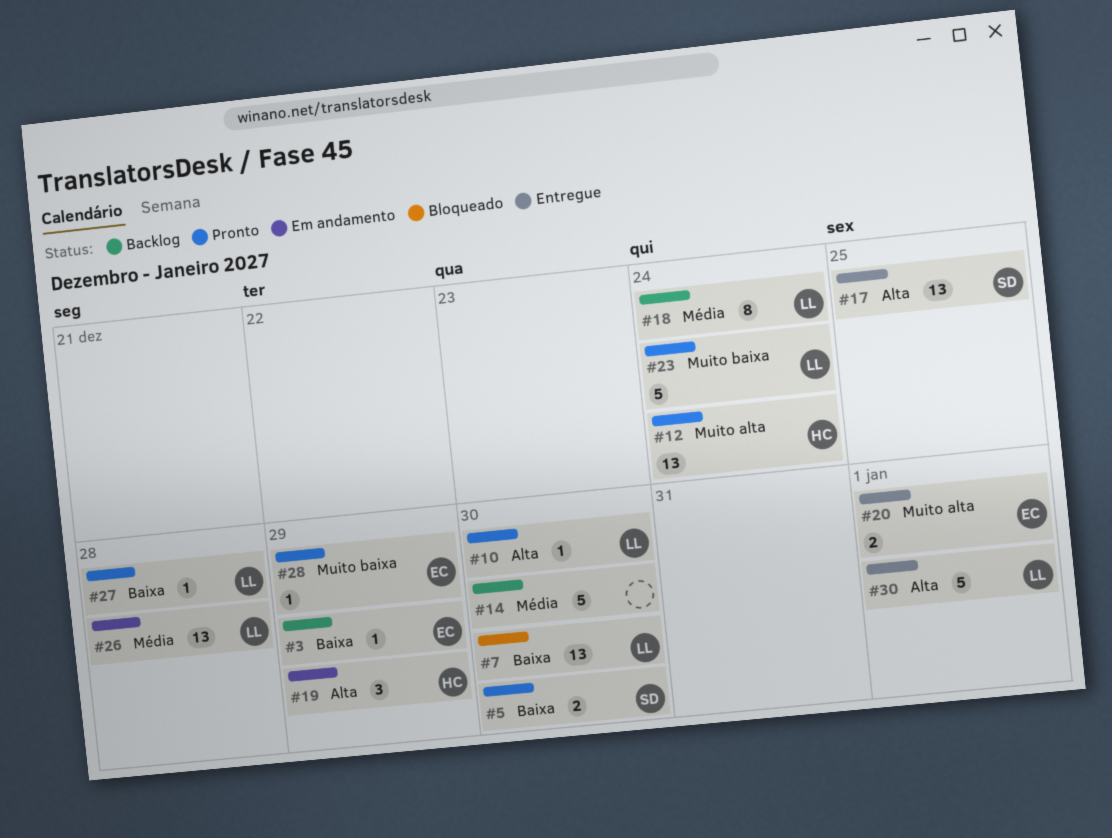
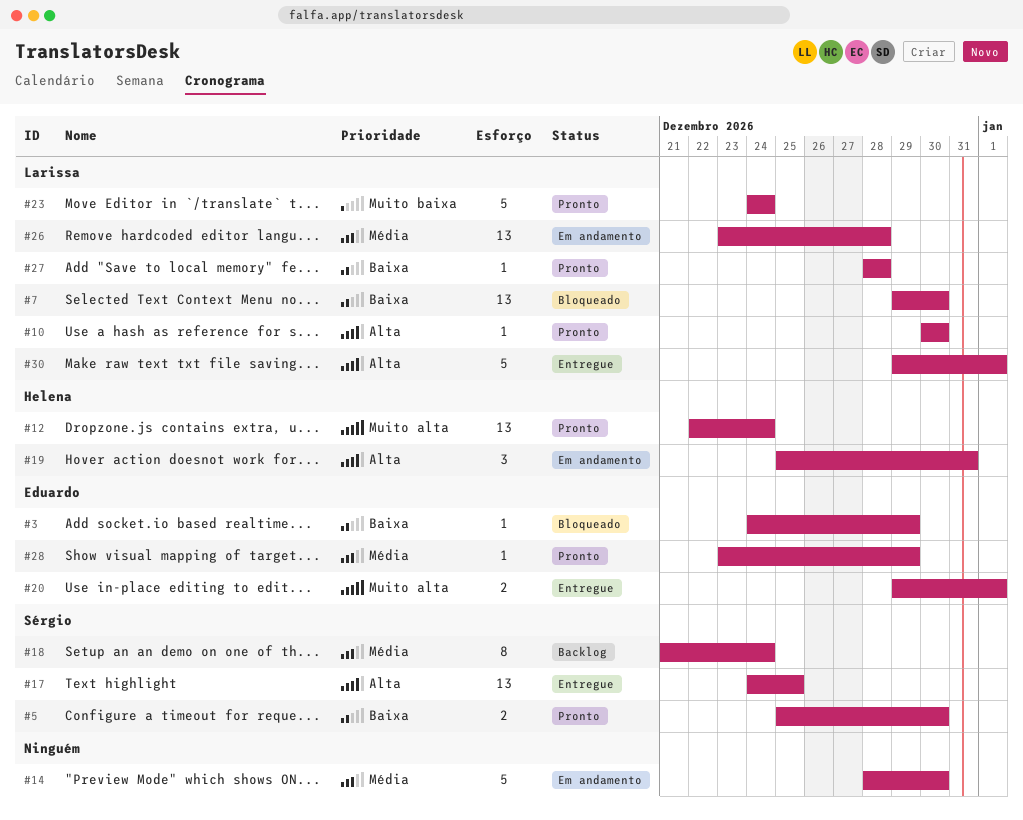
#3, status: Backlog -> Bloqueado
#14, status: Backlog -> Em andamento
#18, owner: Larissa -> Sérgio
#19, due: Dec 29 -> Dec 31
#28, priority: Muito baixa -> Média

